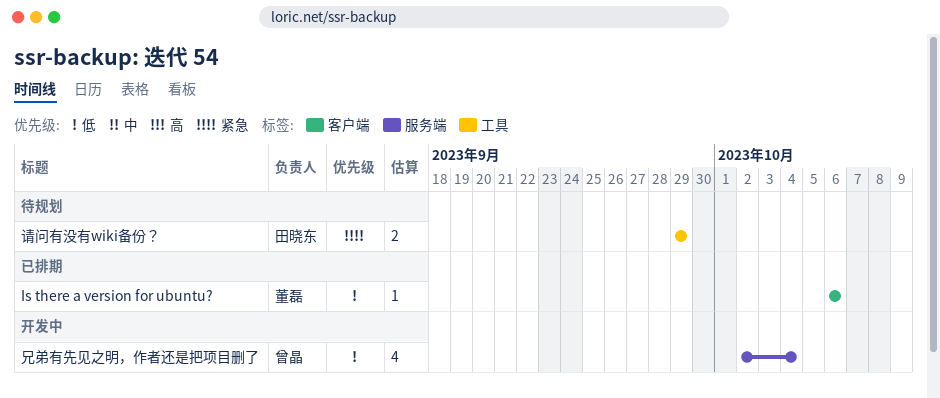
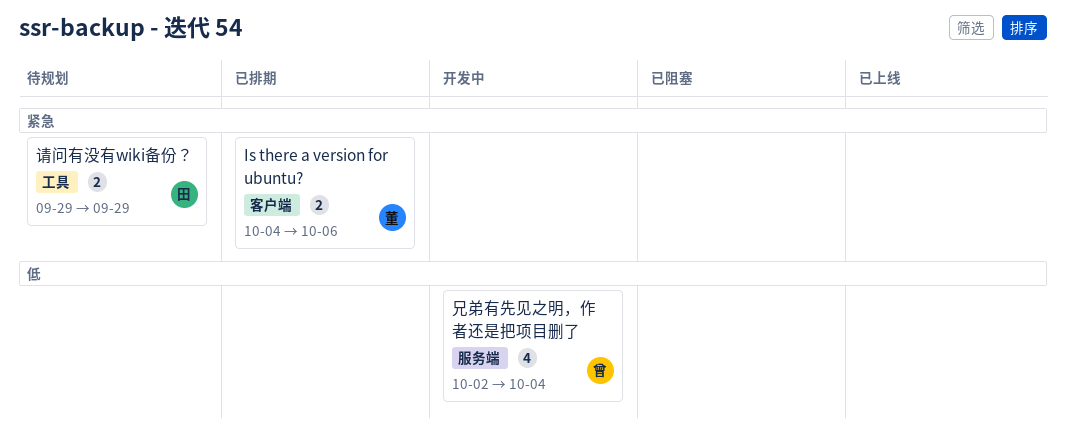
Is there a version for ubuntu?, priority: 低 -> 紧急
Is there a version for ubuntu?, estimate: 1 -> 2
Is there a version for ubuntu?, start: Oct 6 -> Oct 4

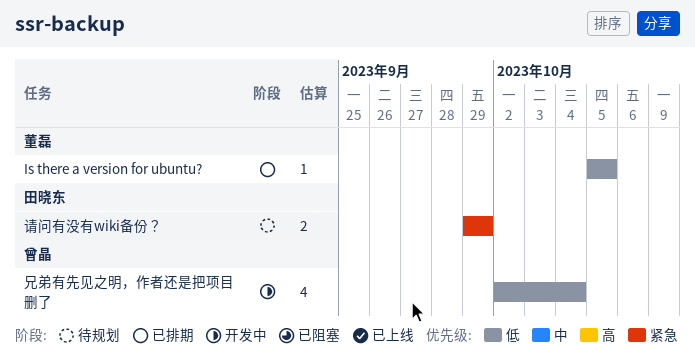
Is there a version for ubuntu?, priority: 紧急 -> 低
Is there a version for ubuntu?, estimate: 2 -> 1
Is there a version for ubuntu?, start: Oct 4 -> Oct 5
Is there a version for ubuntu?, due: Oct 6 -> Oct 5

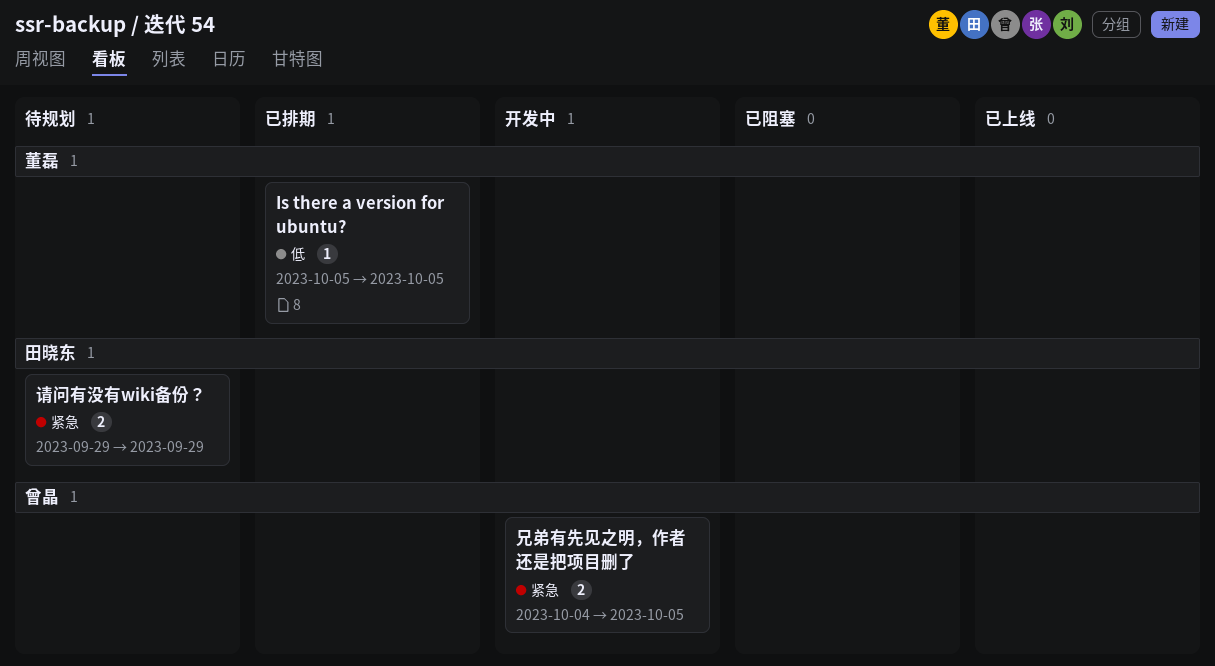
兄弟有先见之明，作者还是把项目删了, priority: 低 -> 紧急
兄弟有先见之明，作者还是把项目删了, estimate: 4 -> 2
兄弟有先见之明，作者还是把项目删了, start: Oct 2 -> Oct 4
兄弟有先见之明，作者还是把项目删了, due: Oct 4 -> Oct 5

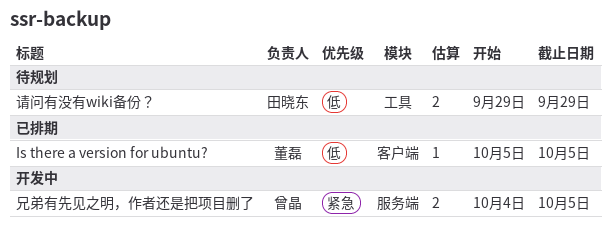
请问有没有wiki备份？, priority: 紧急 -> 低

